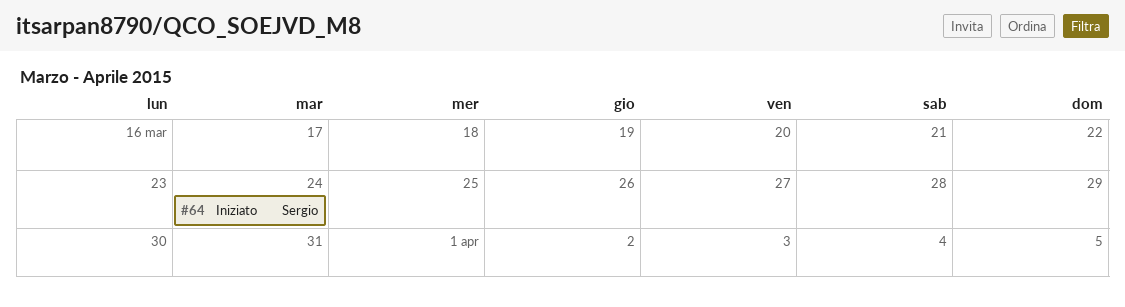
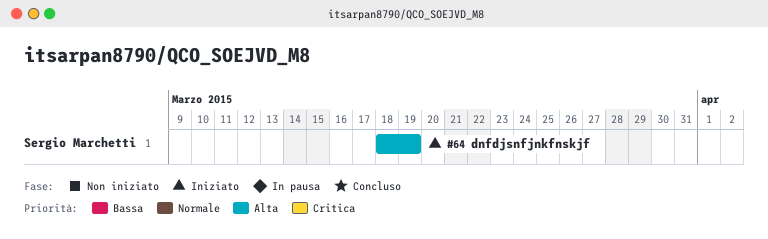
#64, due: Mar 24 -> Mar 19

